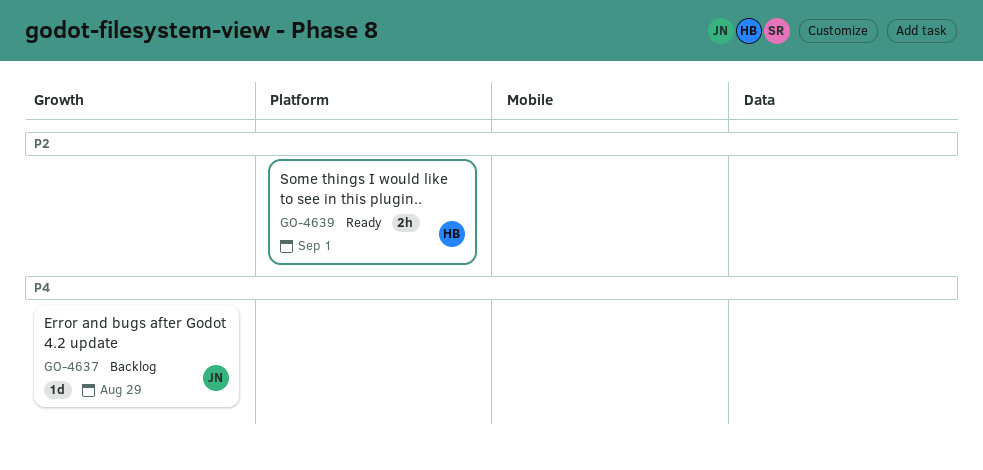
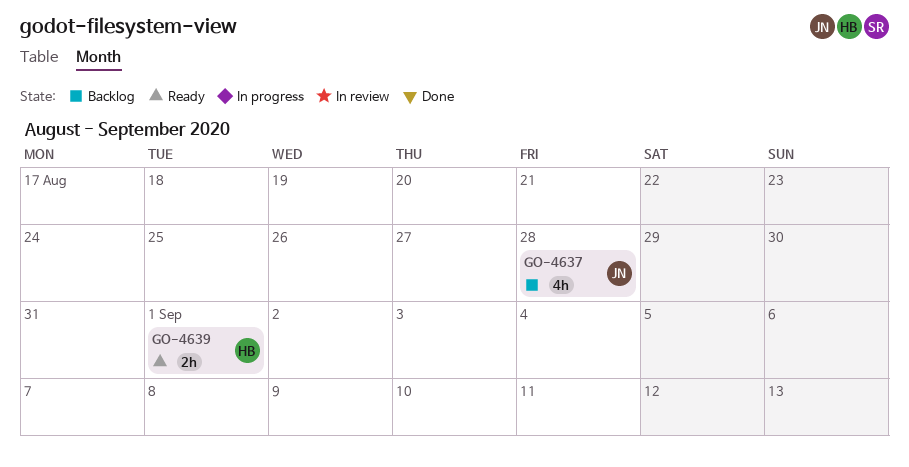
GO-4637, estimate: 1d -> 4h
GO-4637, due: Aug 29 -> Aug 28

